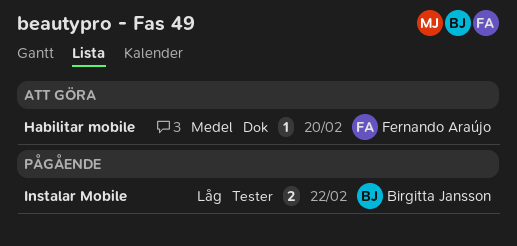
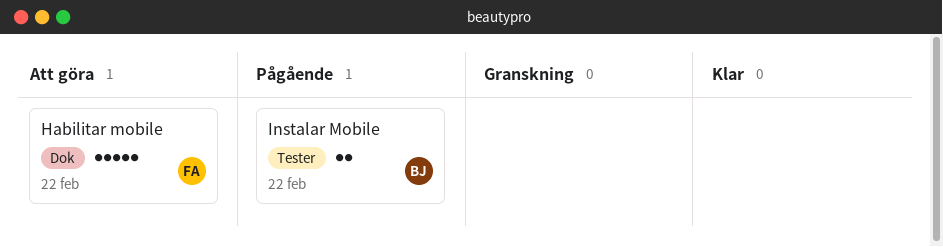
Habilitar mobile, estimate: 1 -> 5
Habilitar mobile, due: Feb 20 -> Feb 22

